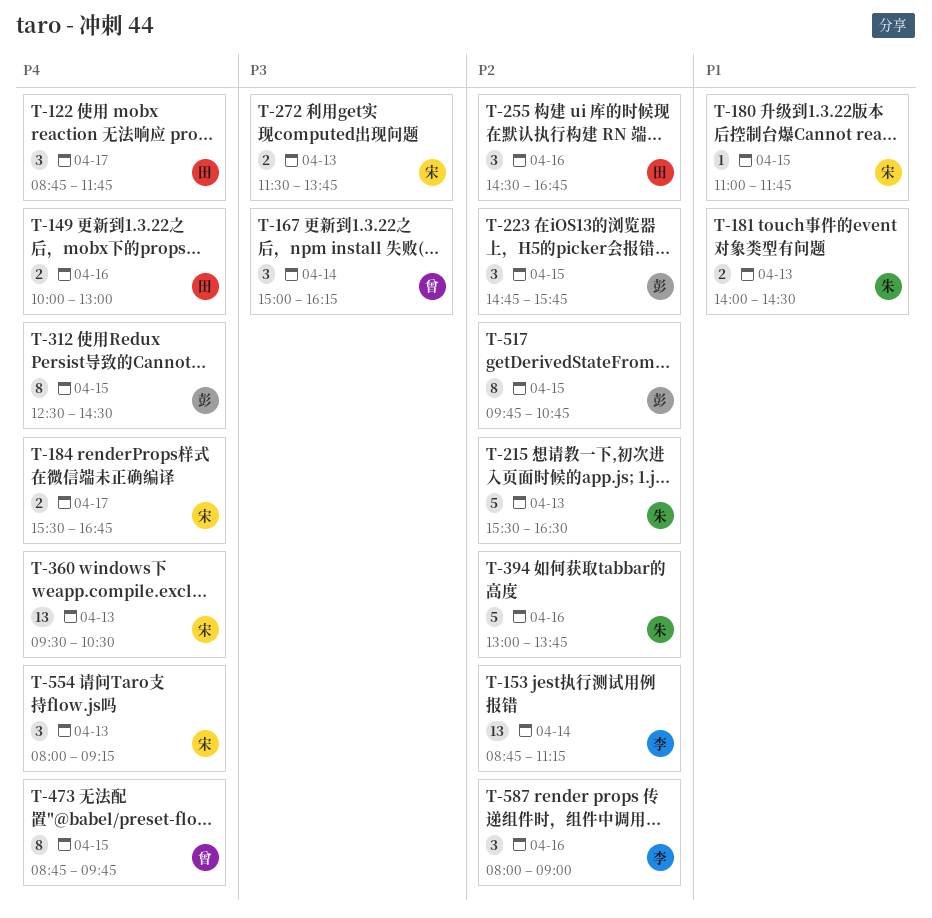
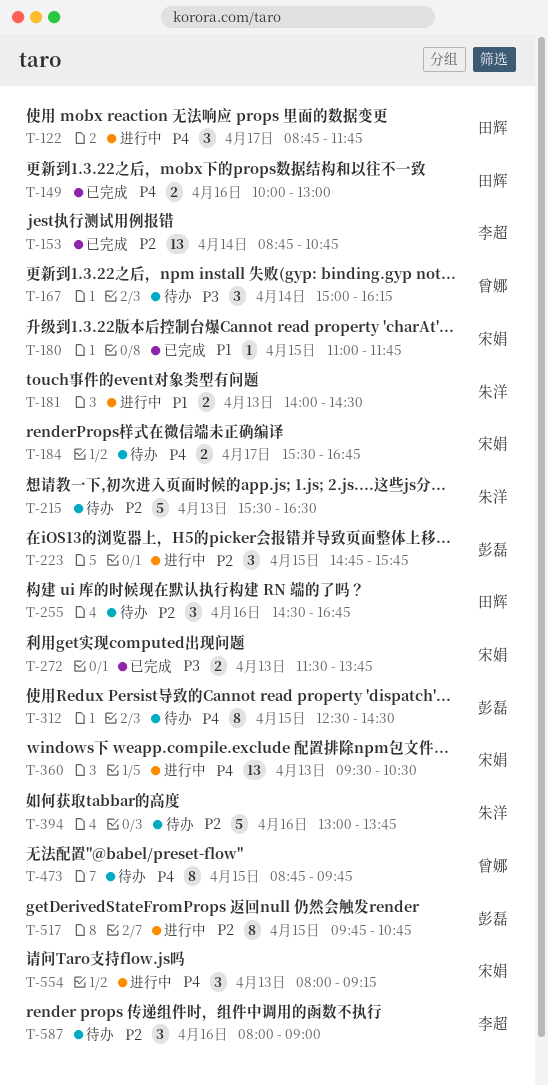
T-153, ends: 11:15 -> 10:45

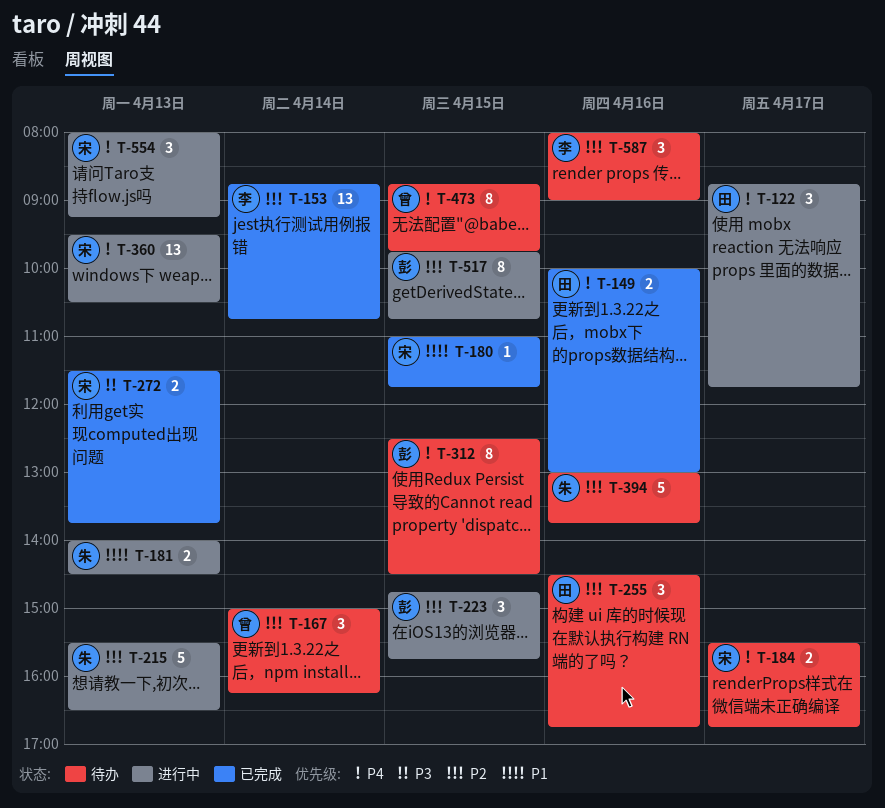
T-167, priority: P3 -> P2
T-215, status: 待办 -> 进行中

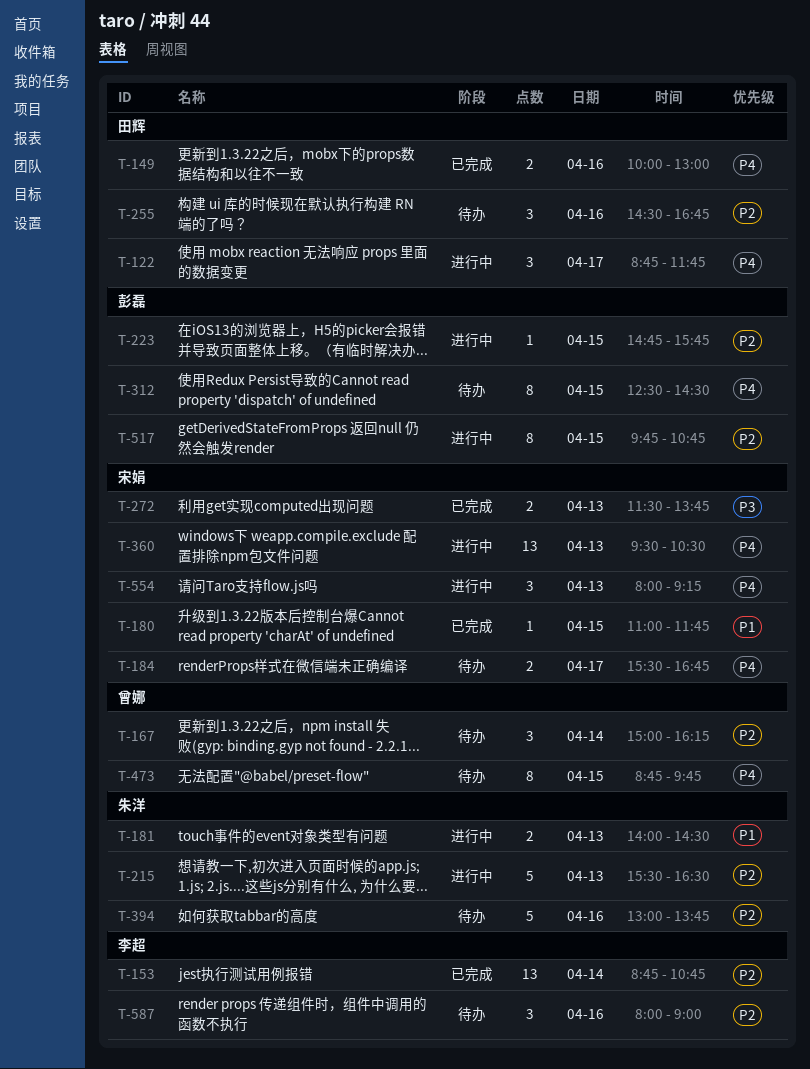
T-223, estimate: 3 -> 1

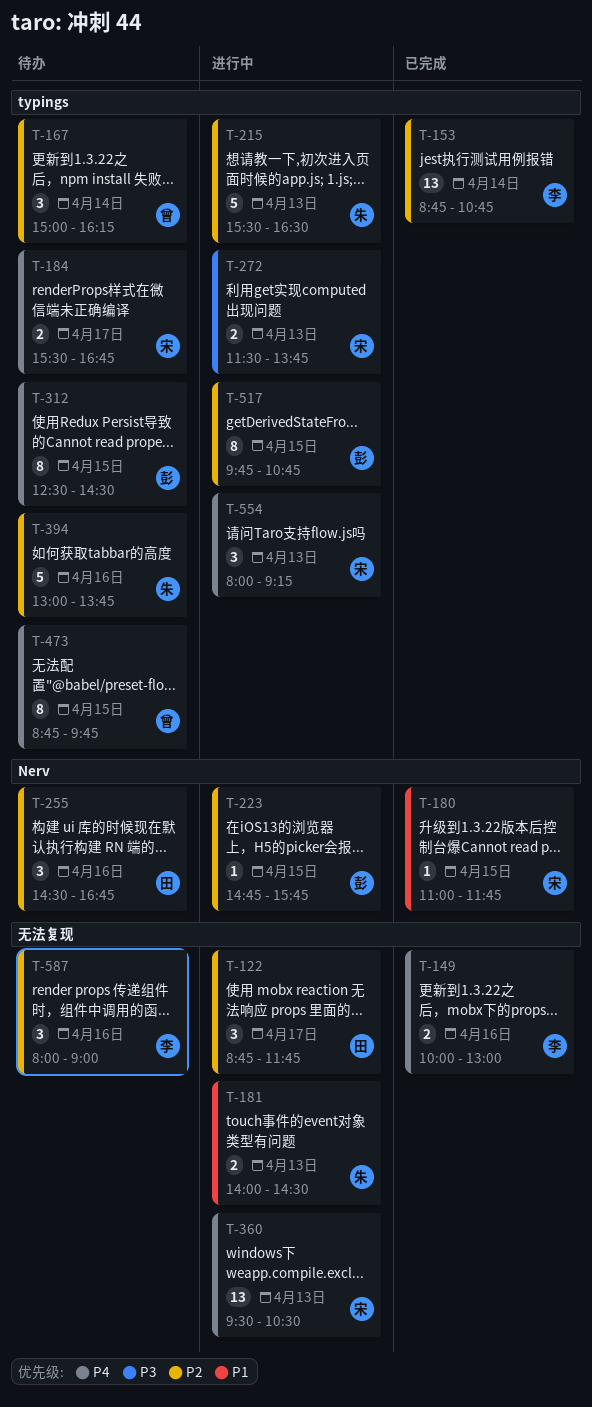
T-122, priority: P4 -> P2
T-149, owner: 田辉 -> 李超
T-272, status: 已完成 -> 进行中

